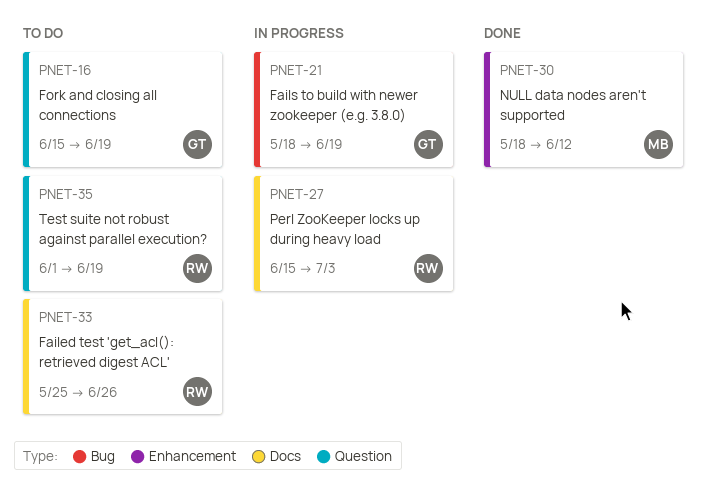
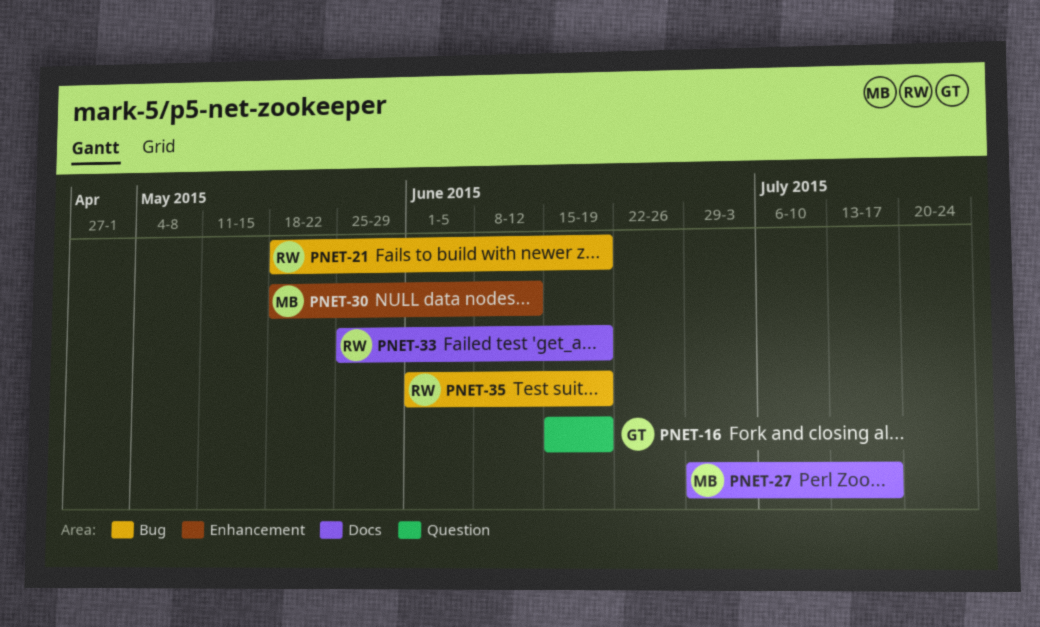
PNET-21, owner: GT -> RW
PNET-27, owner: RW -> MB
PNET-27, start: Jun 15 -> Jun 29
PNET-27, due: Jul 3 -> Jul 17
PNET-33, due: Jun 26 -> Jun 19
PNET-35, label: Question -> Bug

